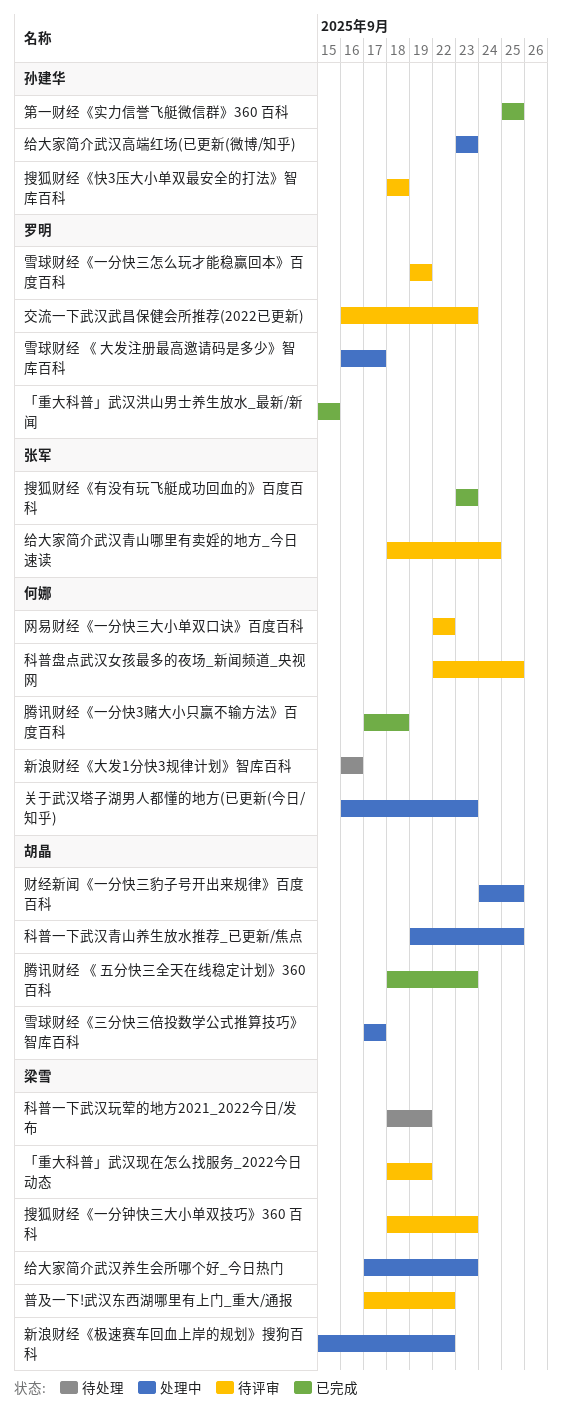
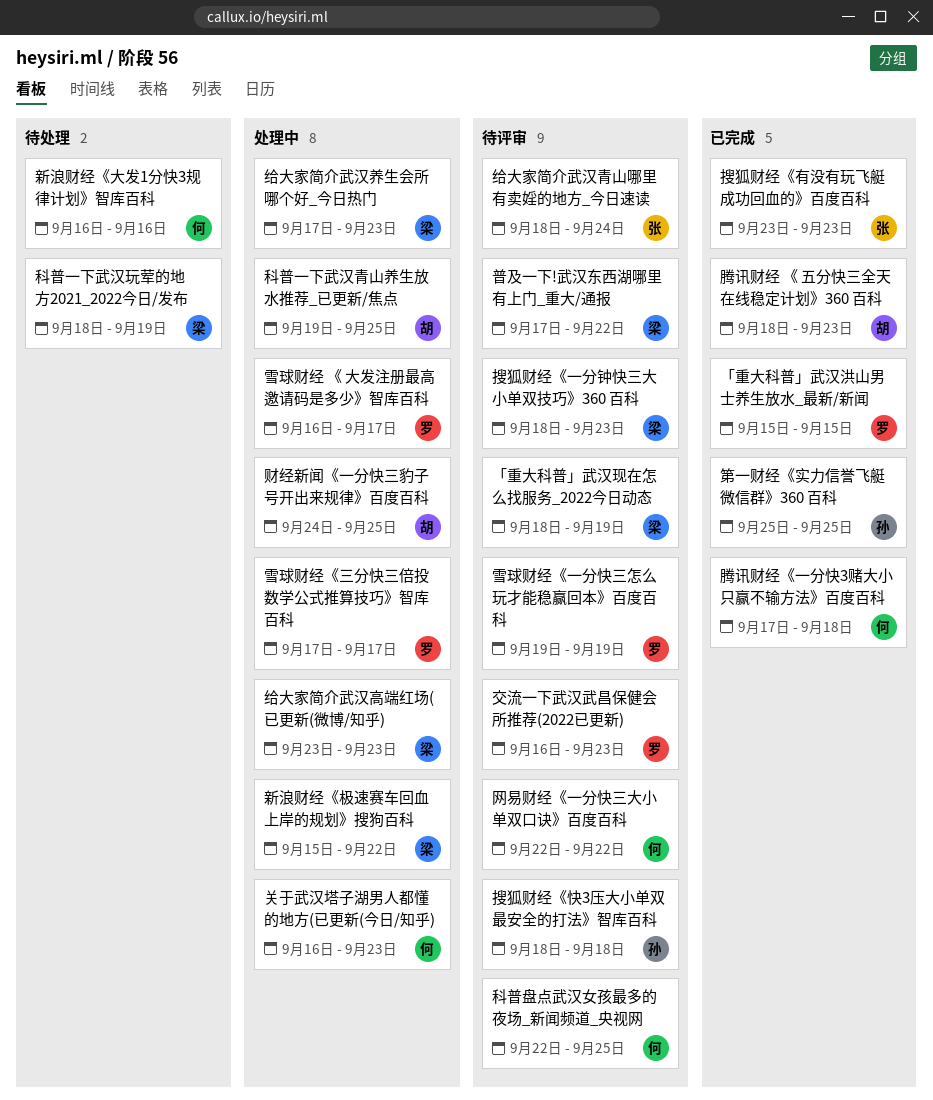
给大家简介武汉高端红场(已更新(微博/知乎), owner: 孙建华 -> 梁雪
雪球财经《三分快三倍投数学公式推算技巧》智库百科, owner: 胡晶 -> 罗明

